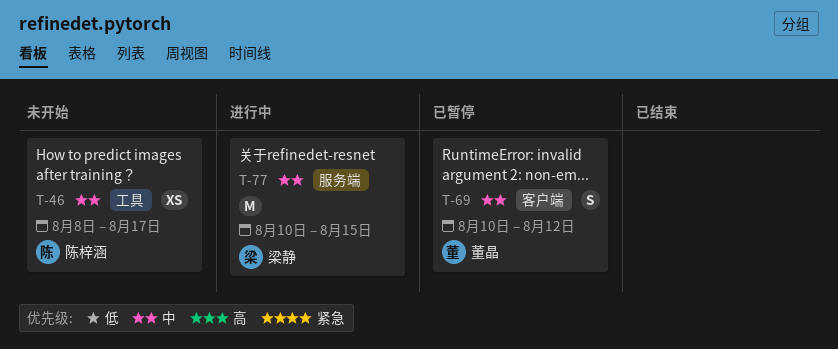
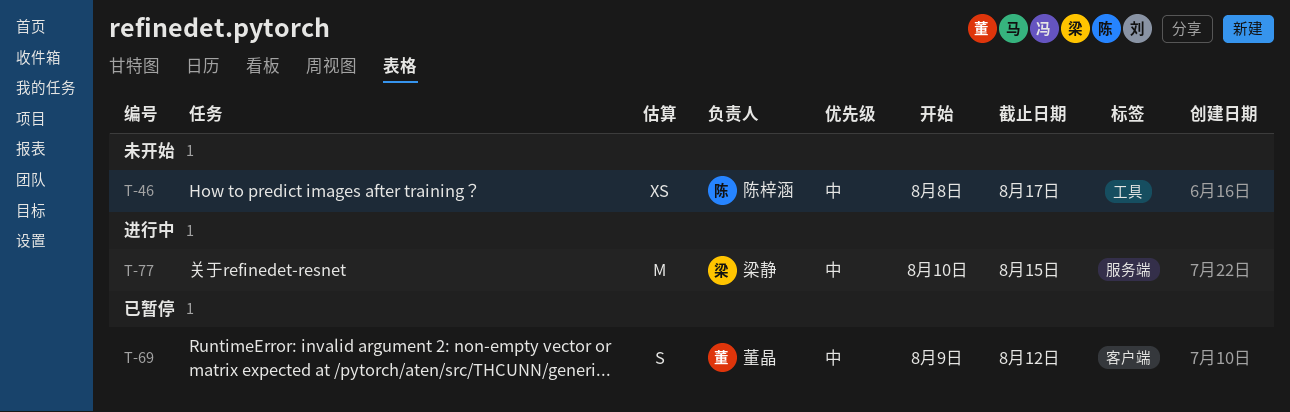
T-69, start: Aug 10 -> Aug 9

